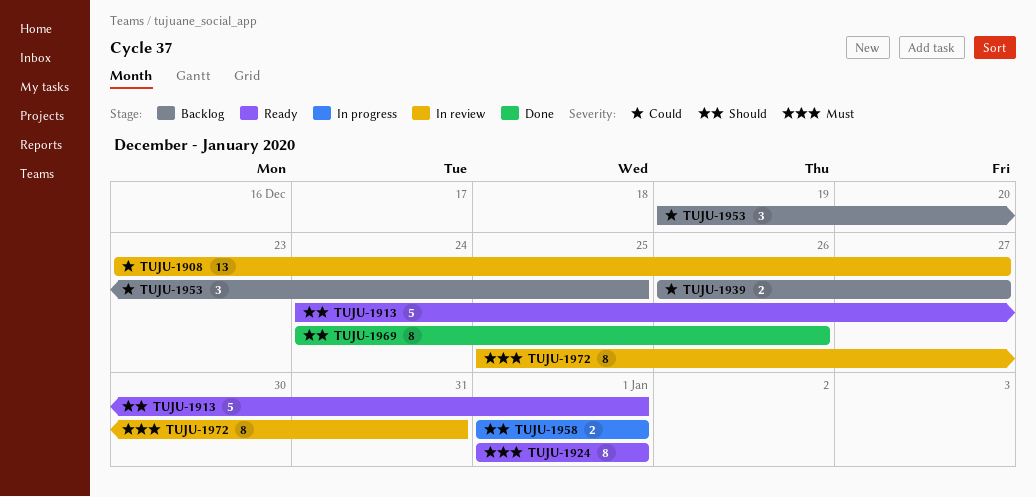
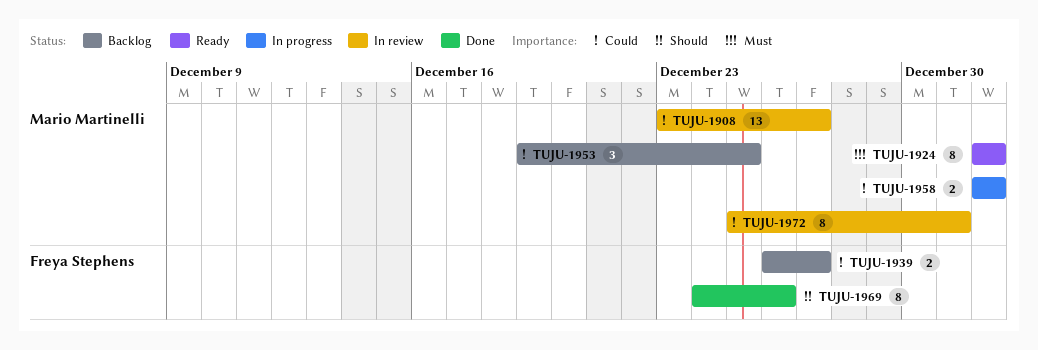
TUJU-1913: present -> none
TUJU-1958, priority: Should -> Could
TUJU-1972, priority: Must -> Could

